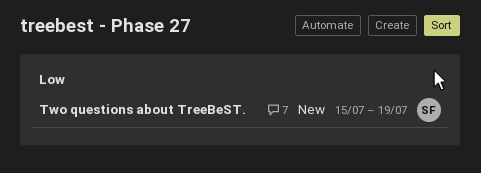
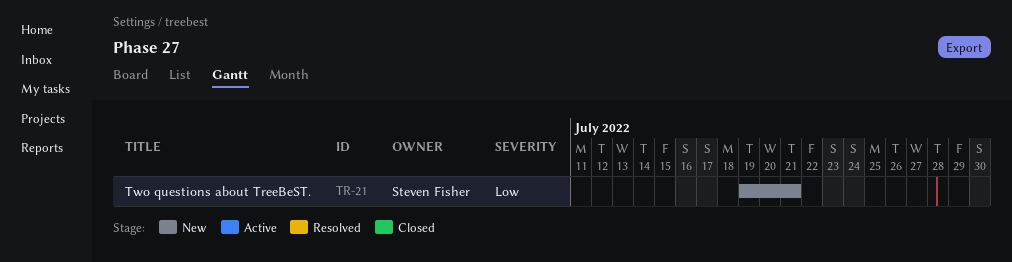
Two questions about TreeBeST., start: Jul 15 -> Jul 19
Two questions about TreeBeST., due: Jul 19 -> Jul 21

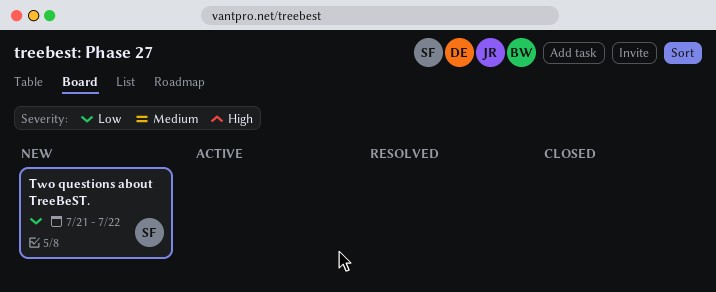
Two questions about TreeBeST., start: Jul 19 -> Jul 21
Two questions about TreeBeST., due: Jul 21 -> Jul 22

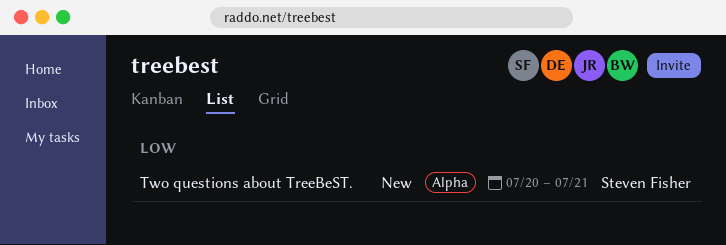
Two questions about TreeBeST., start: Jul 21 -> Jul 20
Two questions about TreeBeST., due: Jul 22 -> Jul 21

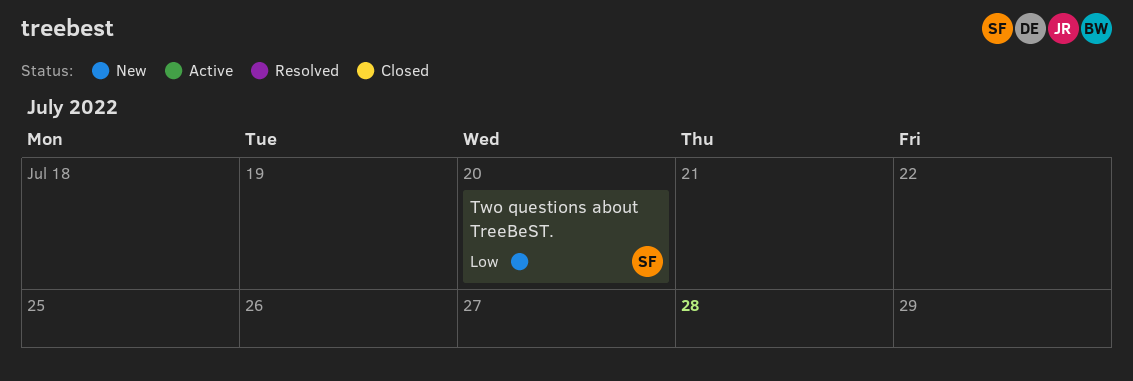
Two questions about TreeBeST., due: Jul 21 -> Jul 20

